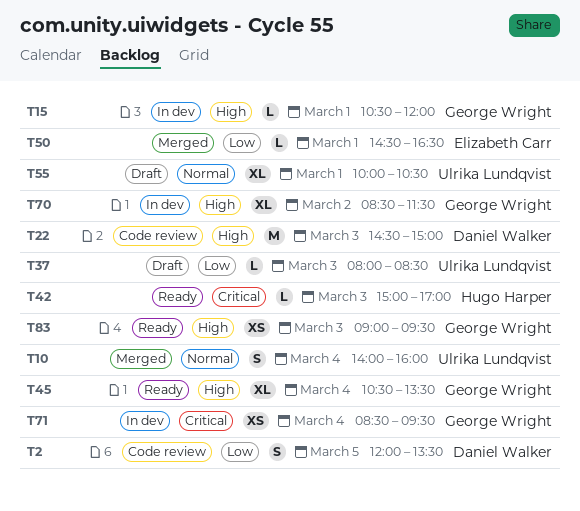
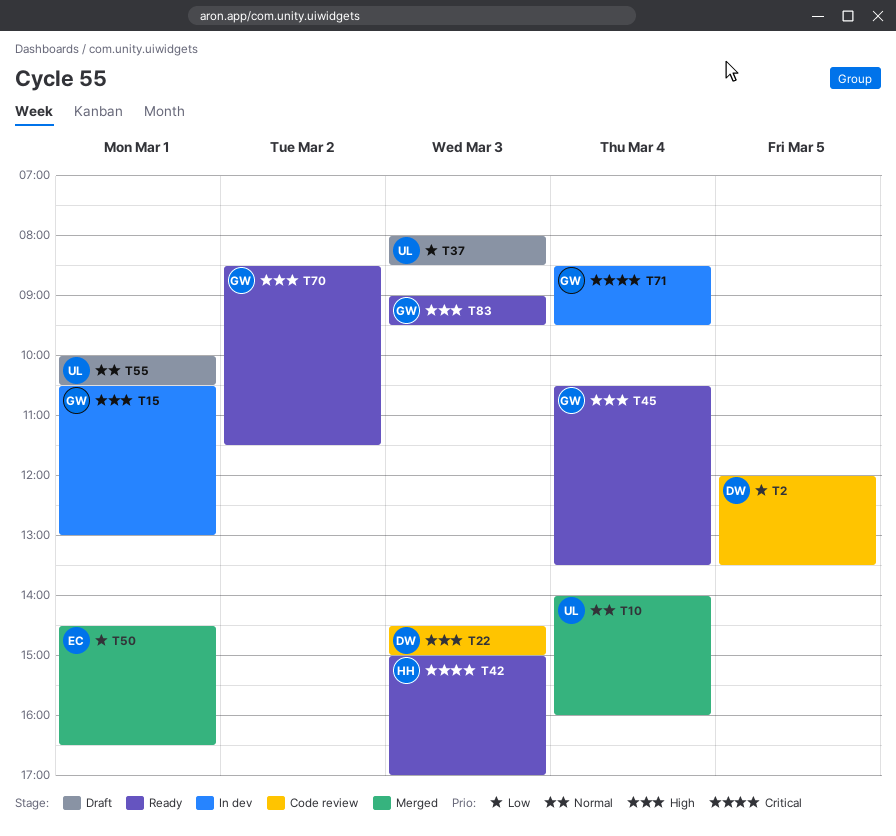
T15, ends: 12:00 -> 13:00
T70, status: In dev -> Ready

